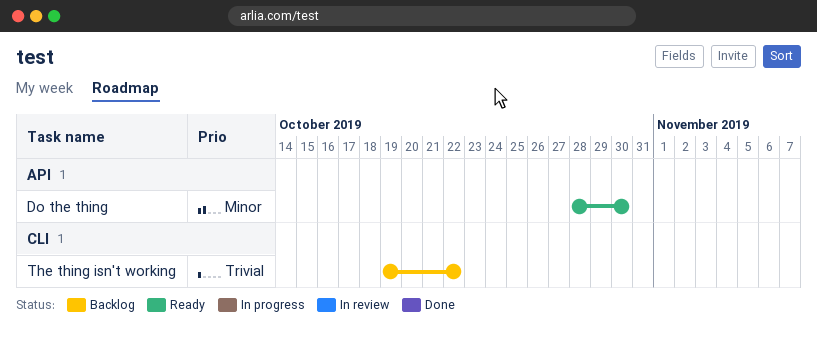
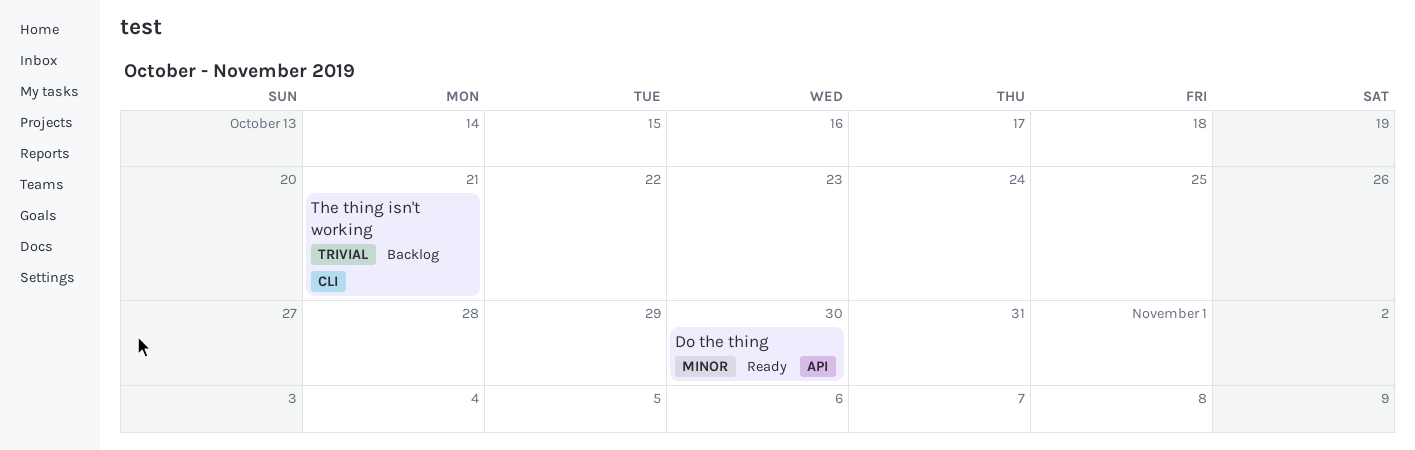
The thing isn't working, due: Oct 22 -> Oct 21

